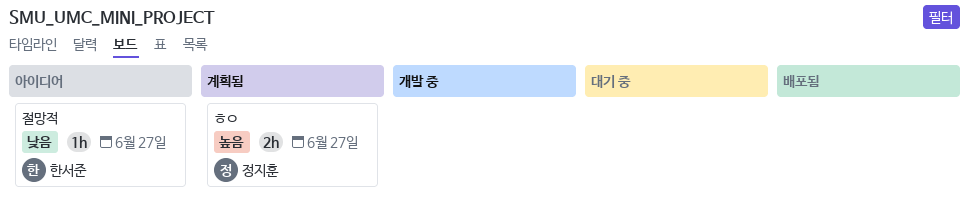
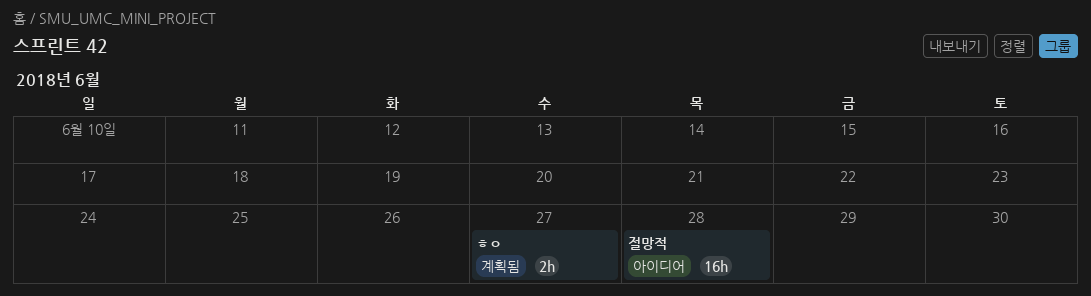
절망적, estimate: 1h -> 16h
절망적, due: Jun 27 -> Jun 28

